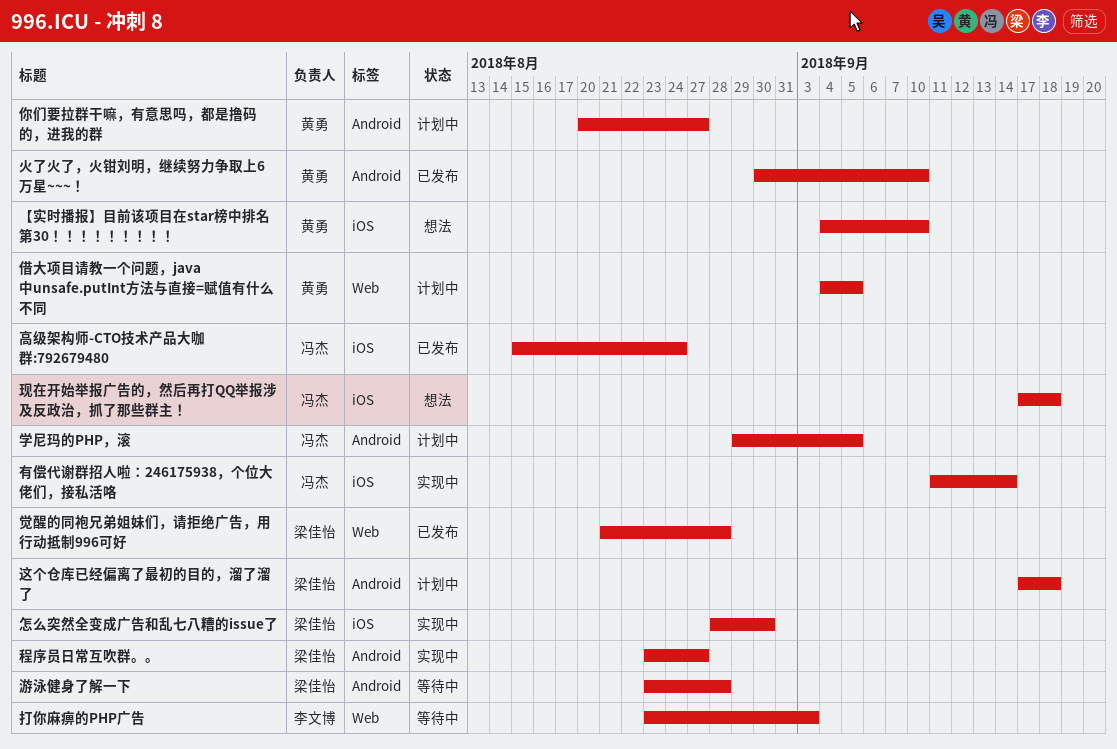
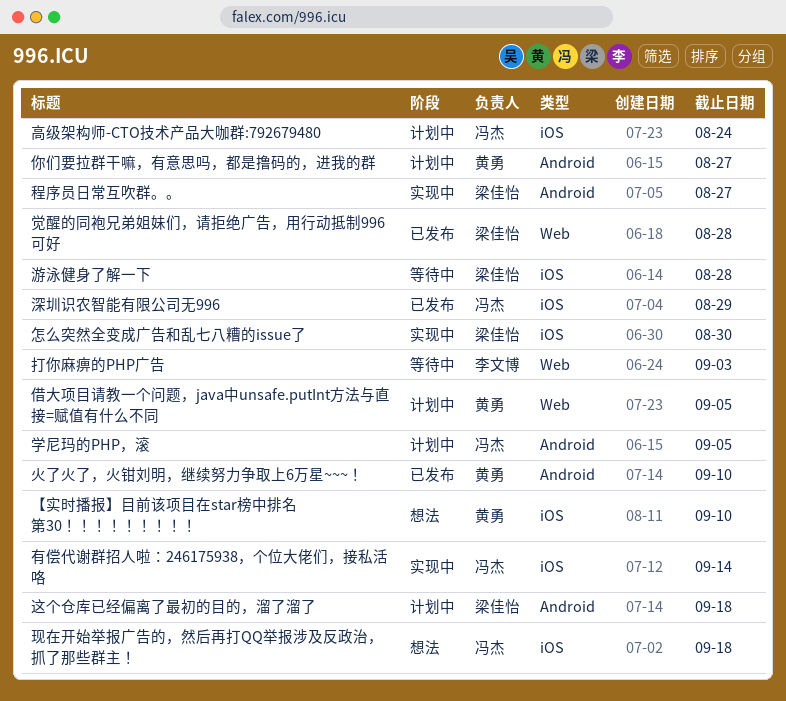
深圳识农智能有限公司无996: none -> present
游泳健身了解一下, label: Android -> iOS
高级架构师-CTO技术产品大咖群:792679480, status: 已发布 -> 计划中

